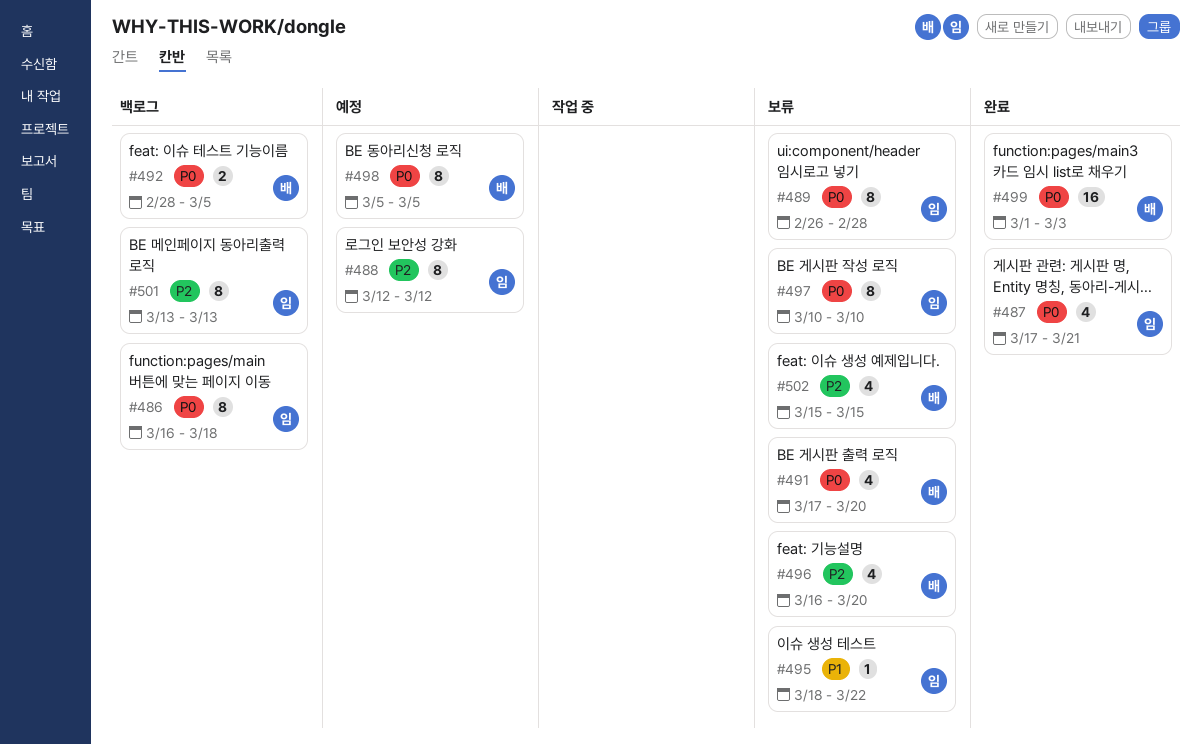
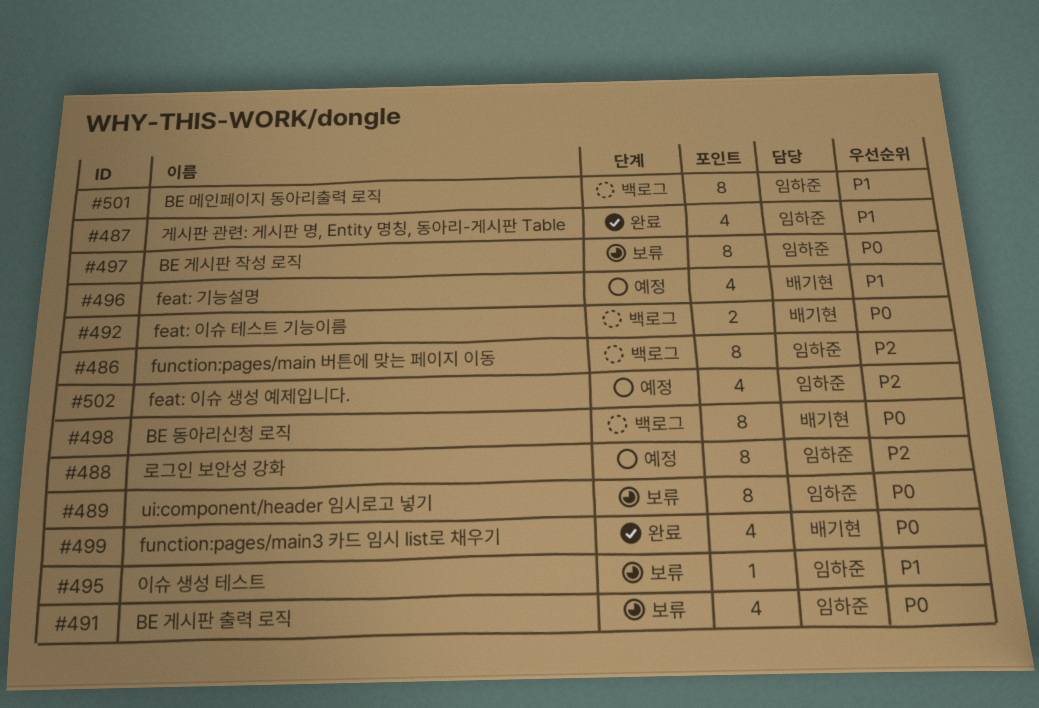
#486, priority: P0 -> P2
#487, priority: P0 -> P1
#491, owner: 배기현 -> 임하준
#496, status: 보류 -> 예정
#496, priority: P2 -> P1
#498, status: 예정 -> 백로그
#499, estimate: 16 -> 4
#501, priority: P2 -> P1
#502, status: 보류 -> 예정
#502, owner: 배기현 -> 임하준

